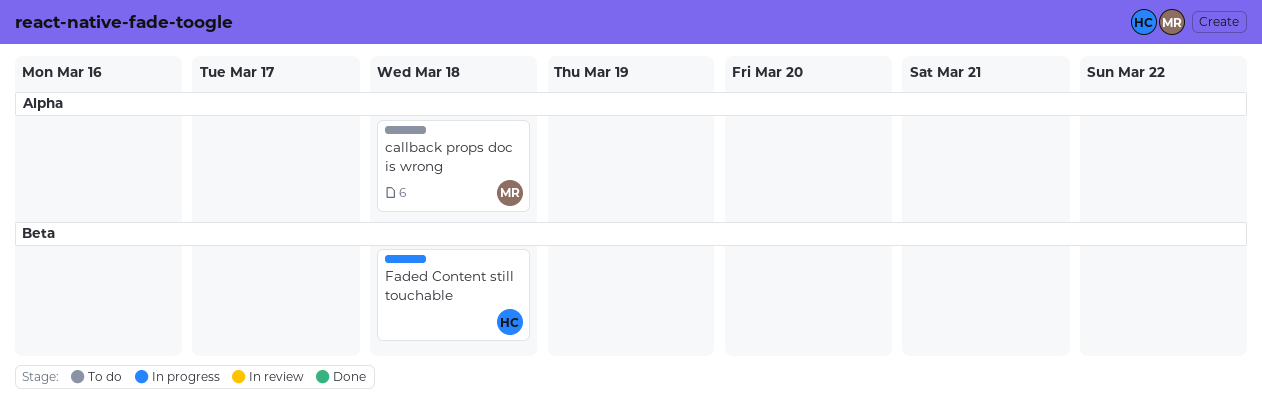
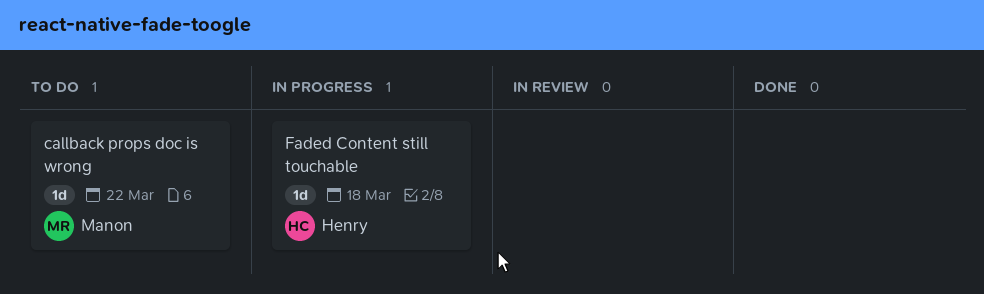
callback props doc is wrong, due: Mar 18 -> Mar 22

